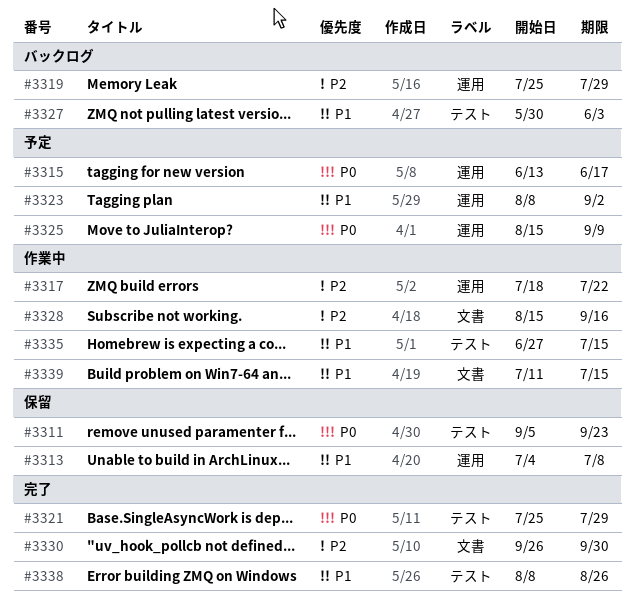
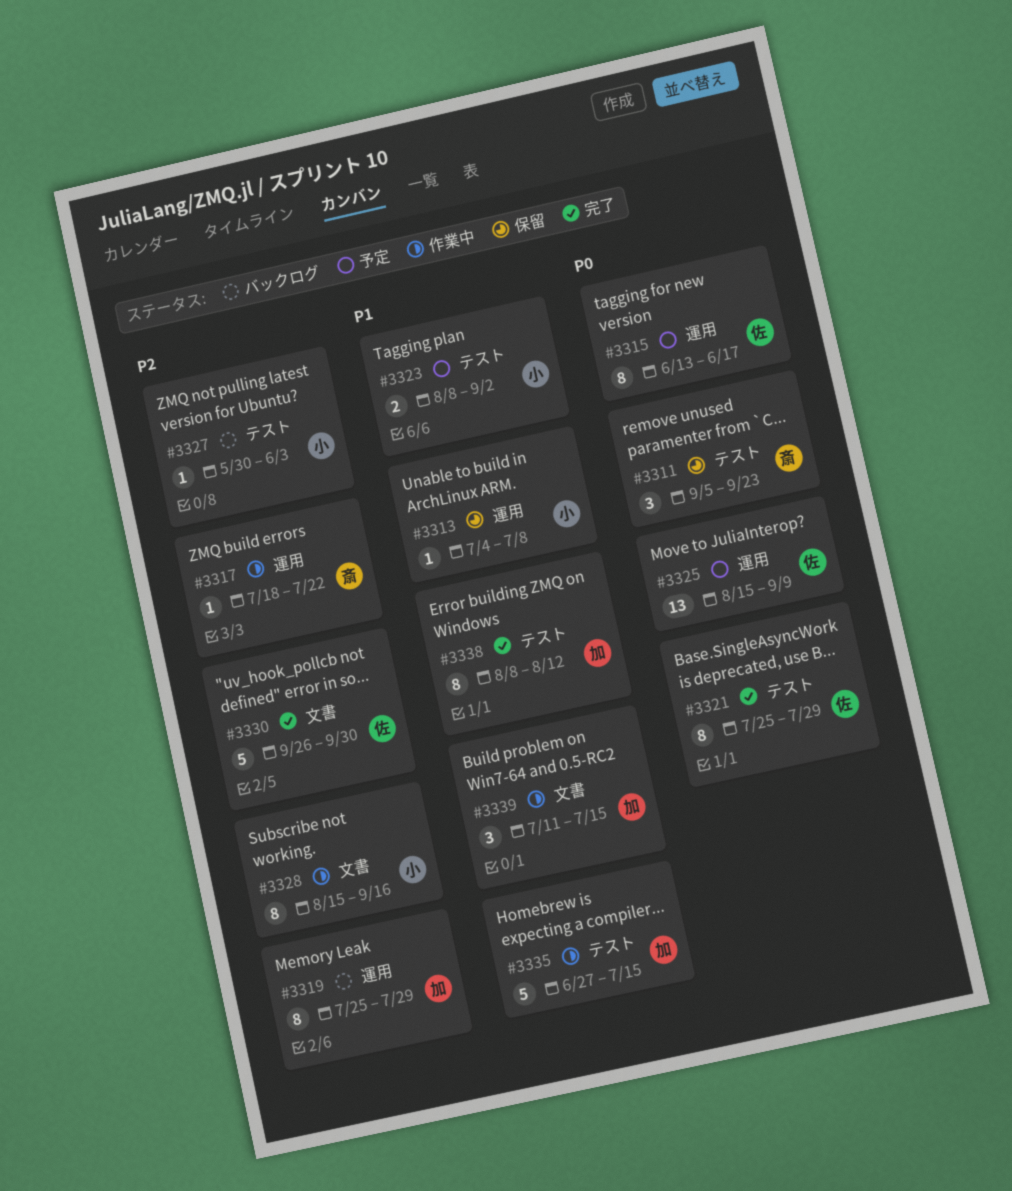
#3323, label: 運用 -> テスト
#3327, priority: P1 -> P2
#3338, due: Aug 26 -> Aug 12

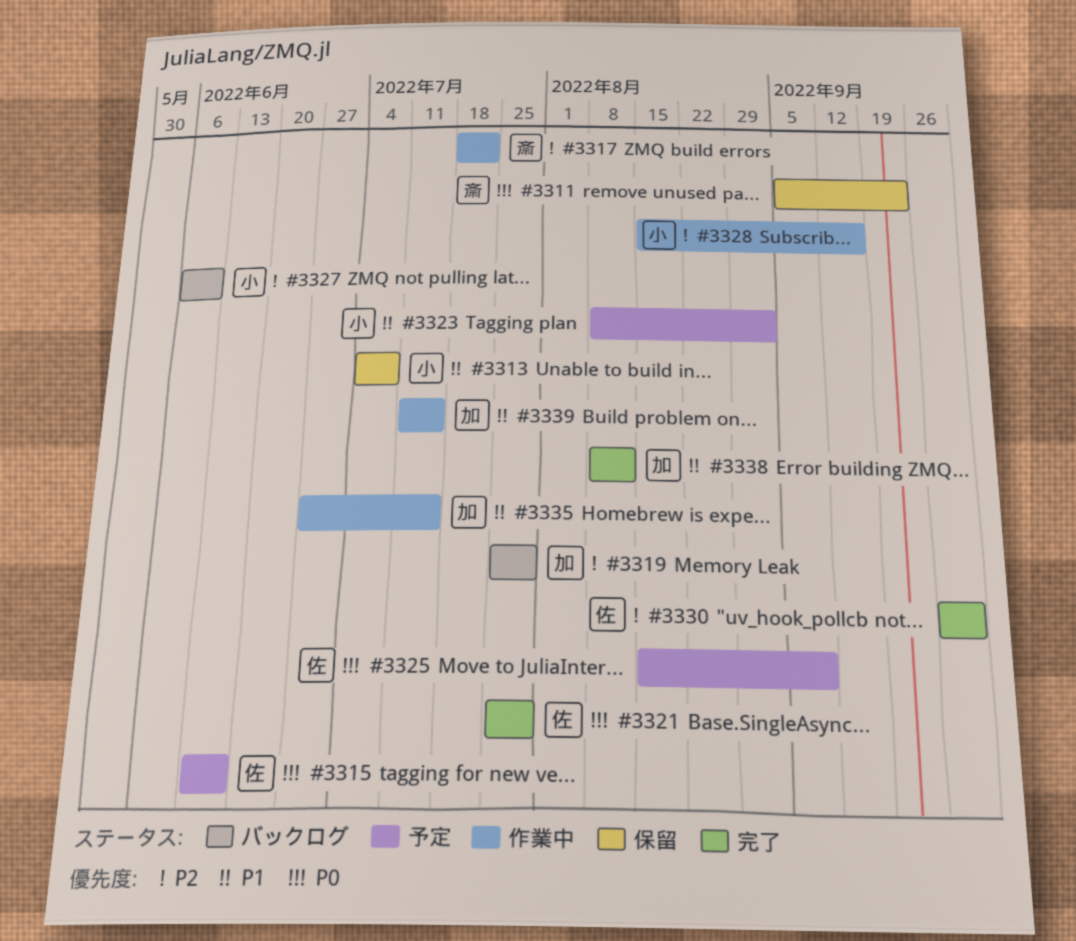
#3327, start: May 30 -> Jun 6
#3327, due: Jun 3 -> Jun 10

